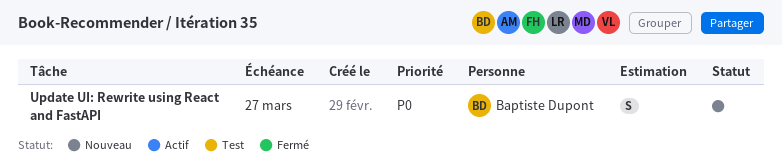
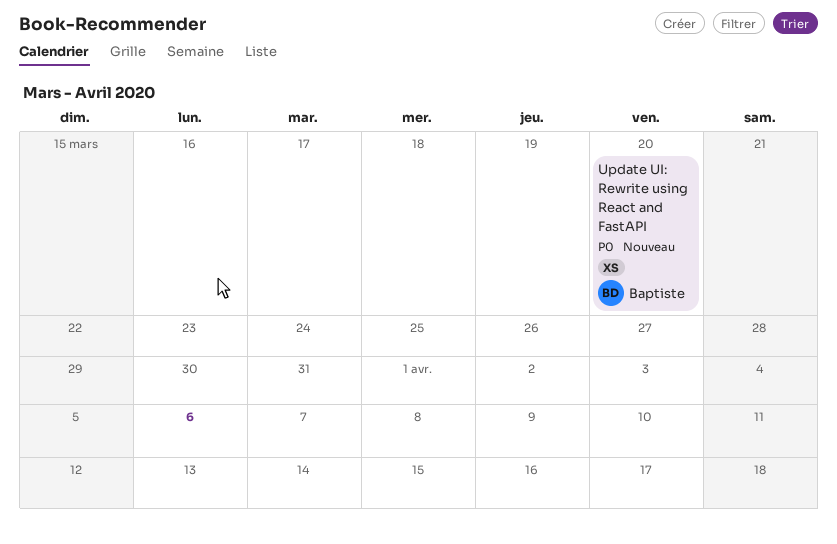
Update UI: Rewrite using React and FastAPI, estimate: S -> XS
Update UI: Rewrite using React and FastAPI, due: Mar 27 -> Mar 20

